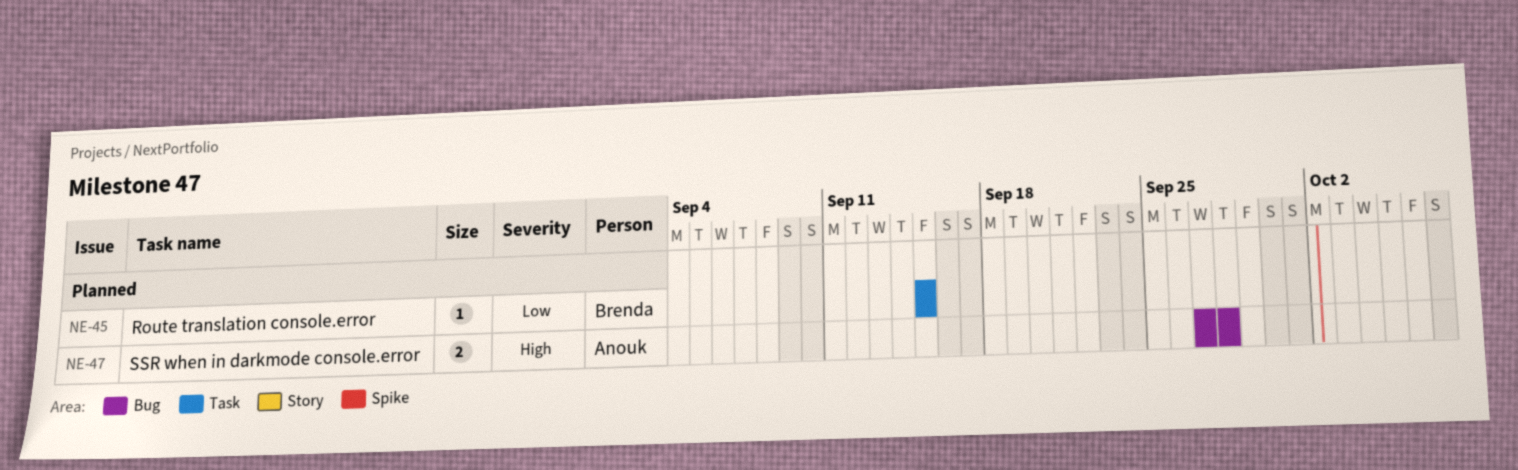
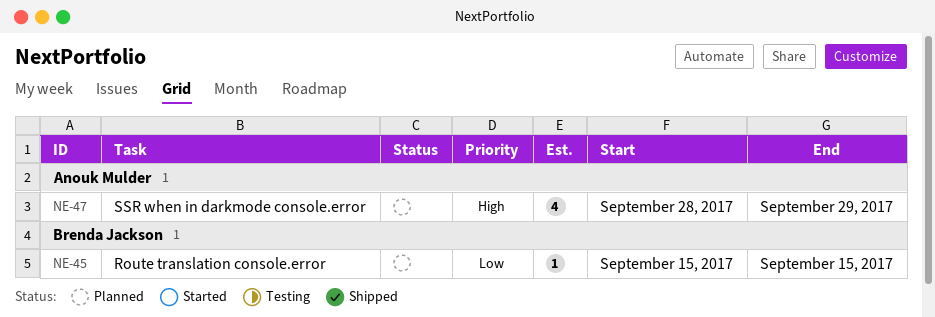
NE-47, estimate: 2 -> 4
NE-47, start: Sep 27 -> Sep 28
NE-47, due: Sep 28 -> Sep 29

